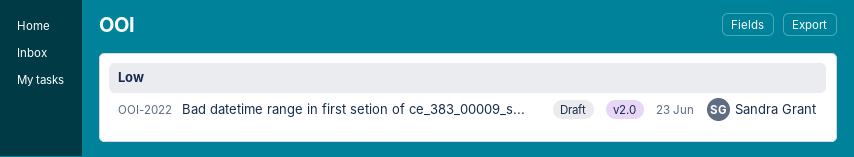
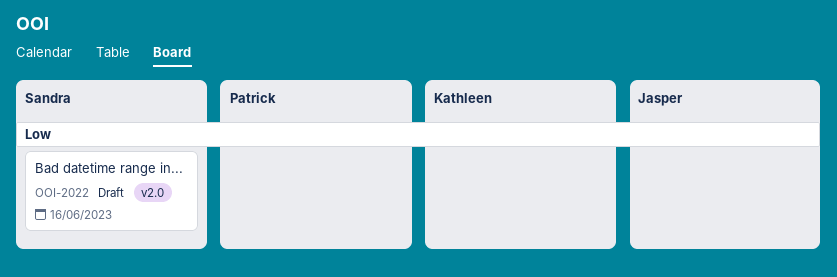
OOI-2022, due: Jun 23 -> Jun 16

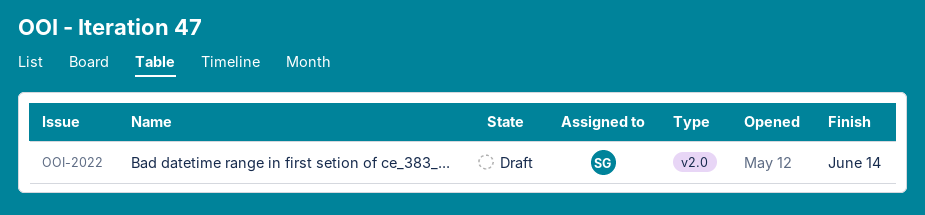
OOI-2022, due: Jun 16 -> Jun 14

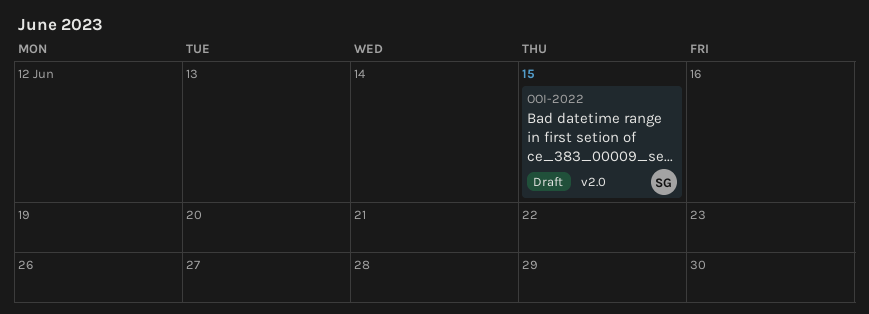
OOI-2022, due: Jun 14 -> Jun 15

